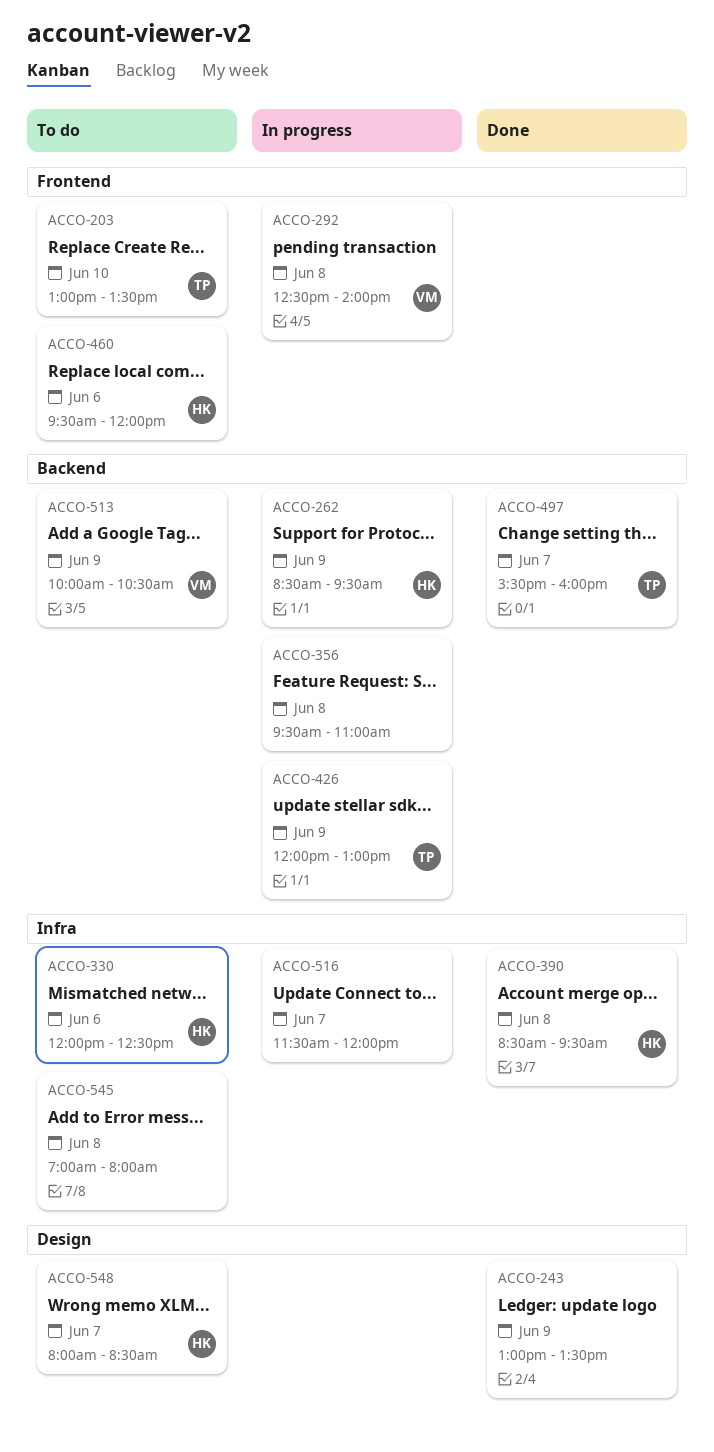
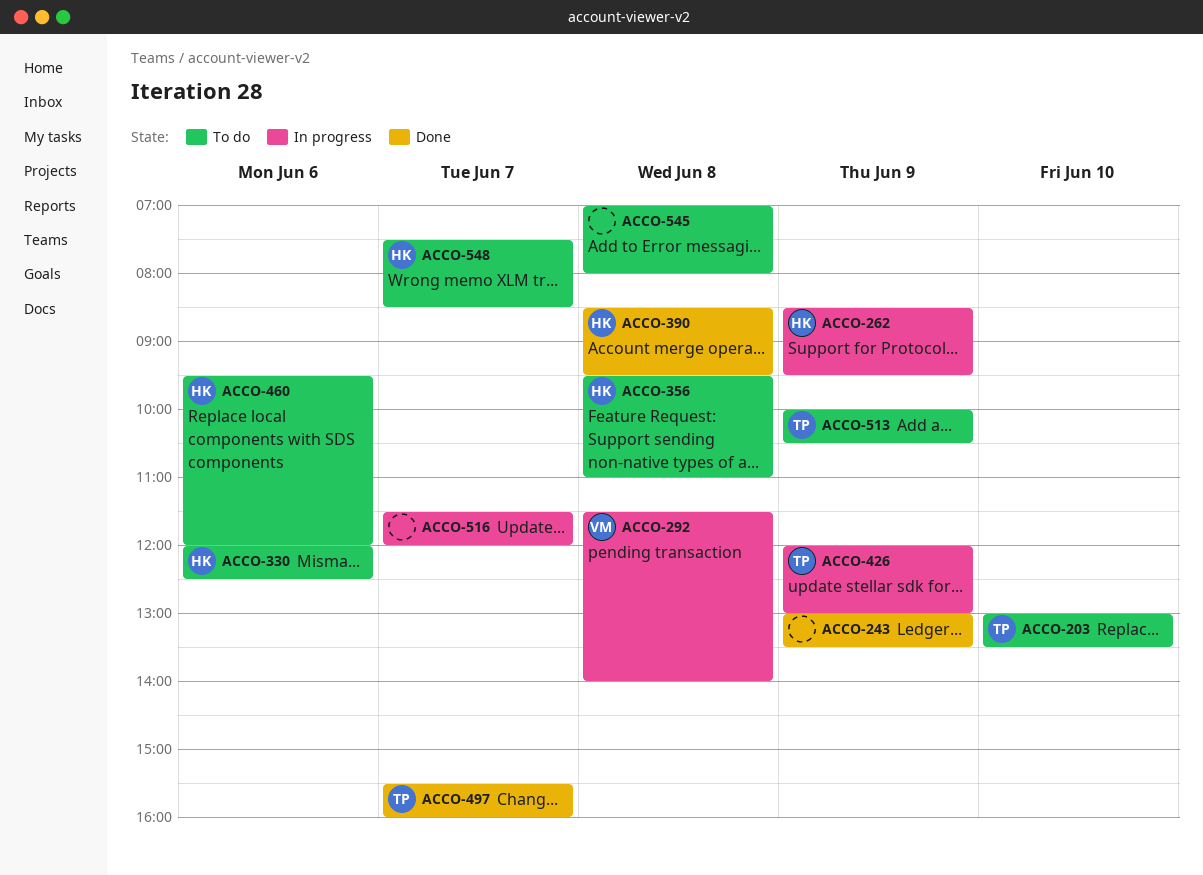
ACCO-292, begins: 12:30 -> 11:30
ACCO-356, status: In progress -> To do
ACCO-356, owner: none -> HK
ACCO-513, owner: VM -> TP
ACCO-548, begins: 08:00 -> 07:30

